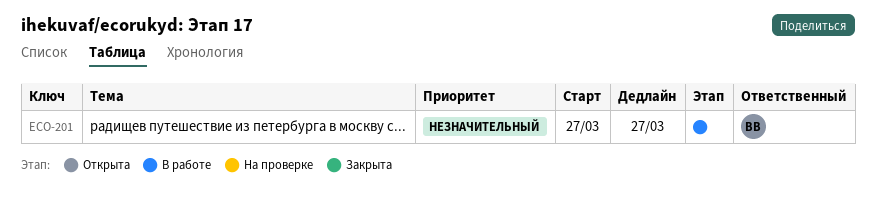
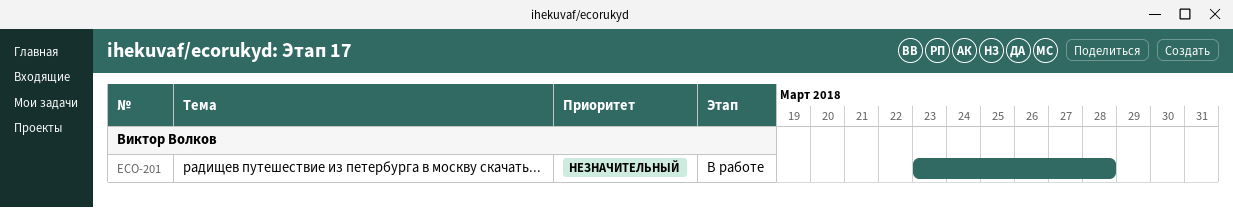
ECO-201, start: Mar 27 -> Mar 23
ECO-201, due: Mar 27 -> Mar 28

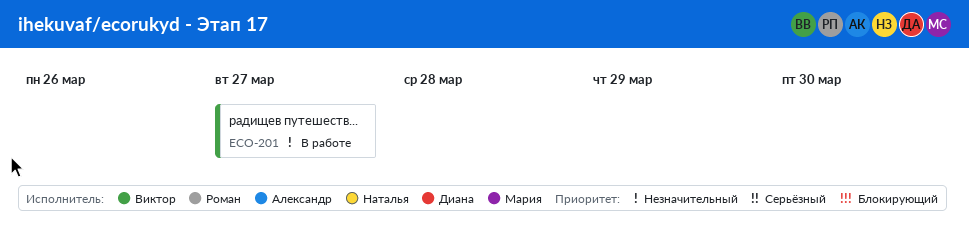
ECO-201, due: Mar 28 -> Mar 27

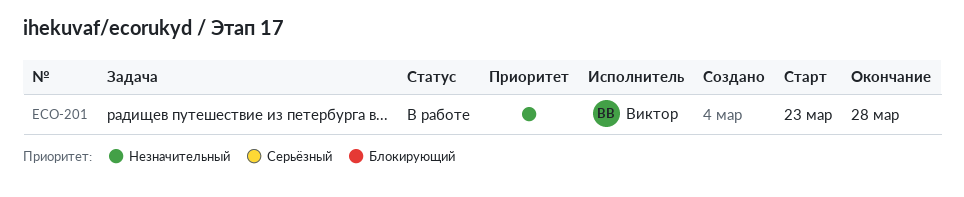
ECO-201, due: Mar 27 -> Mar 28

